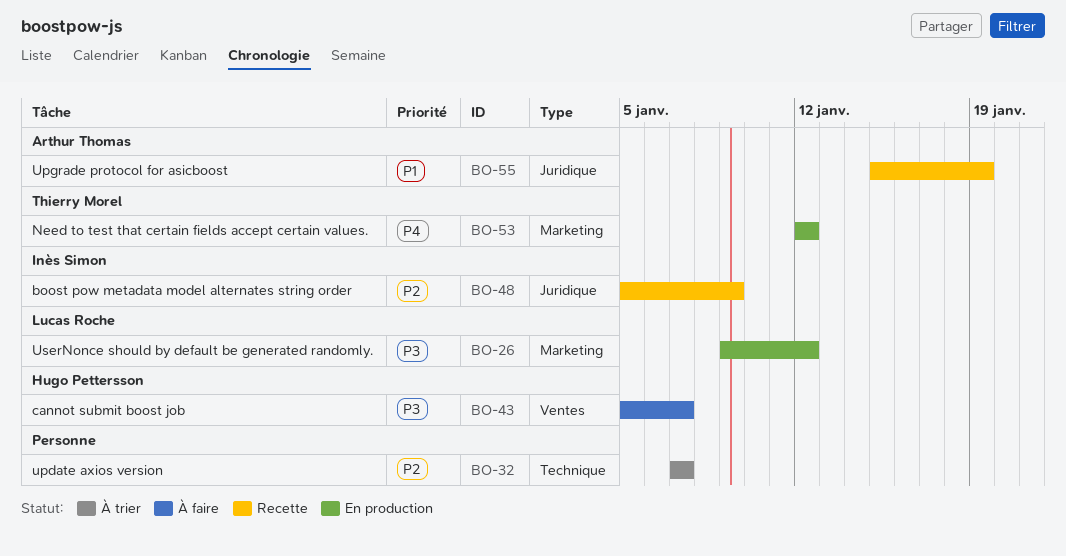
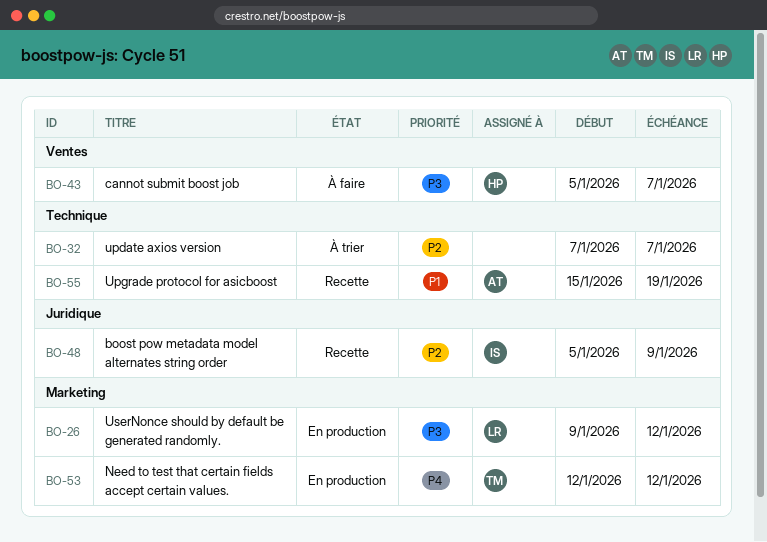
BO-55, label: Juridique -> Technique

